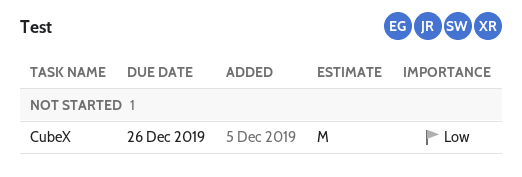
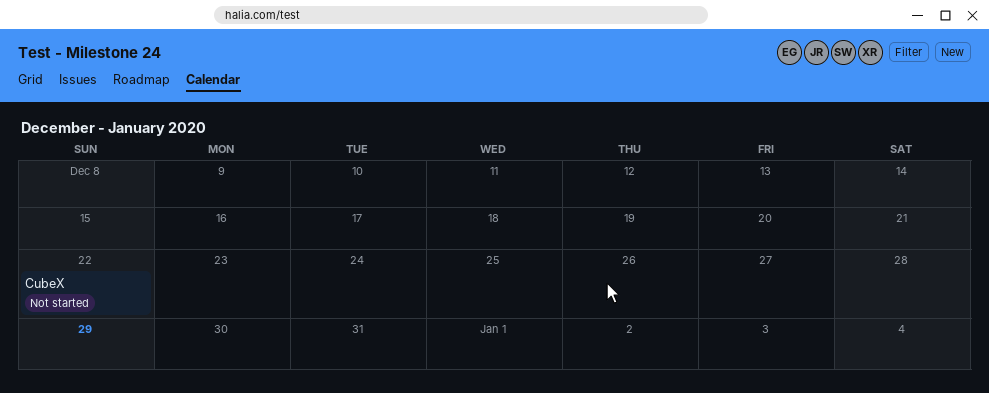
CubeX, due: Dec 26 -> Dec 22

